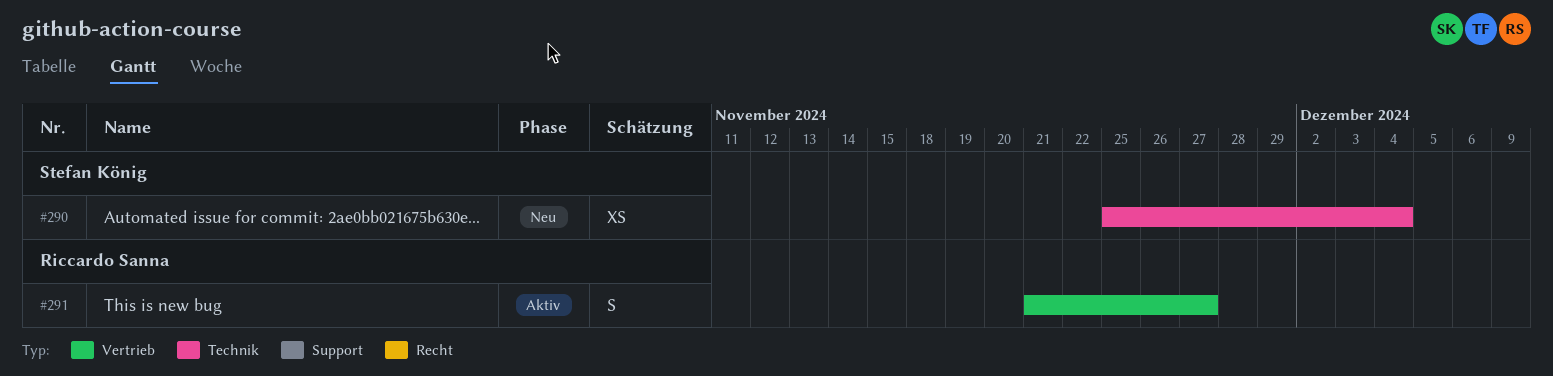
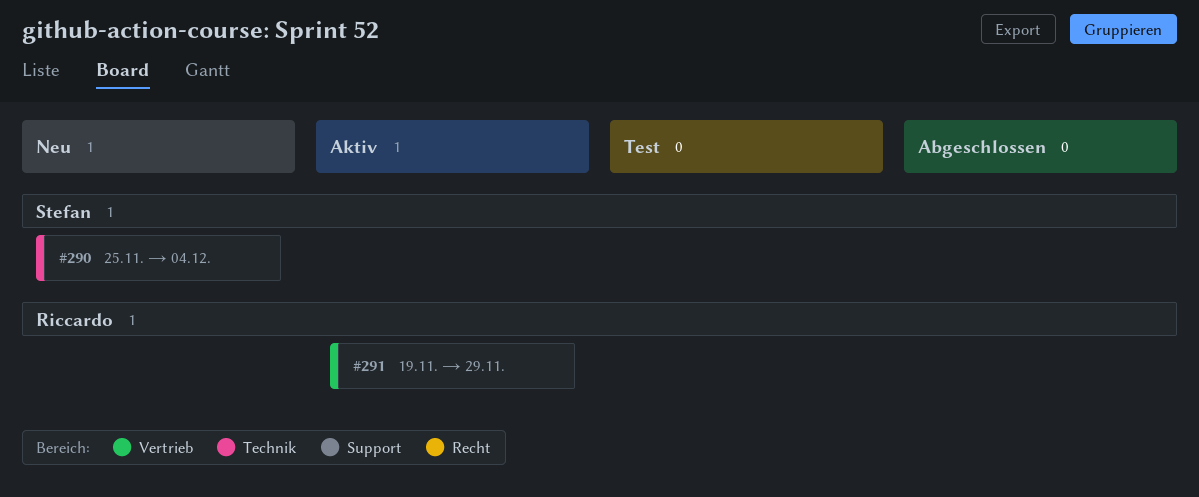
#291, start: Nov 21 -> Nov 19
#291, due: Nov 27 -> Nov 29

